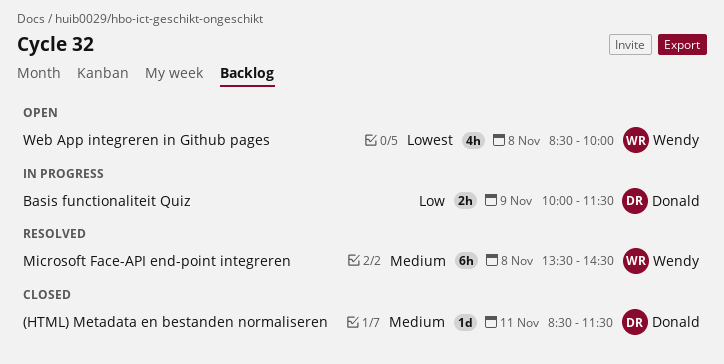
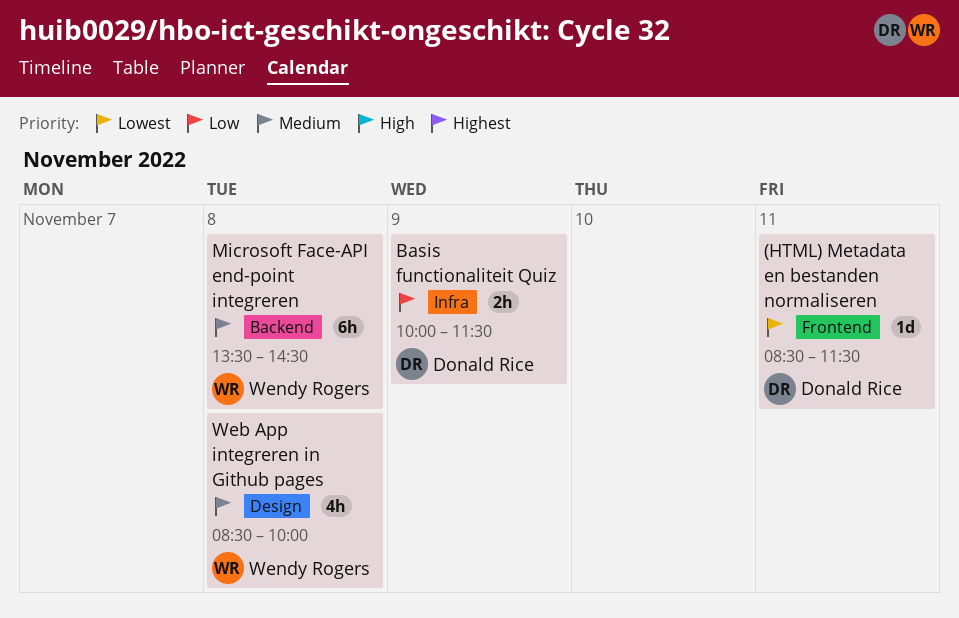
(HTML) Metadata en bestanden normaliseren, priority: Medium -> Lowest
Web App integreren in Github pages, priority: Lowest -> Medium

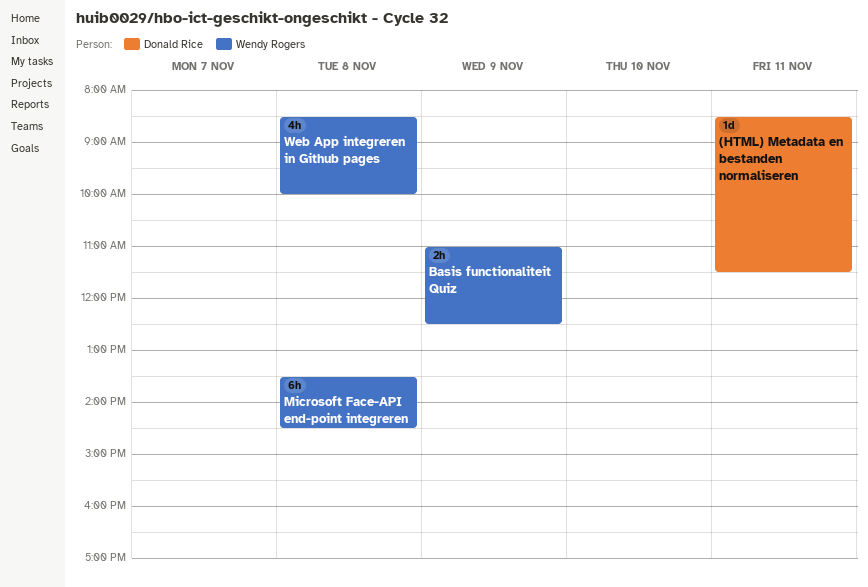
Basis functionaliteit Quiz, owner: Donald Rice -> Wendy Rogers
Basis functionaliteit Quiz, begins: 10:00 -> 11:00
Basis functionaliteit Quiz, ends: 11:30 -> 12:30

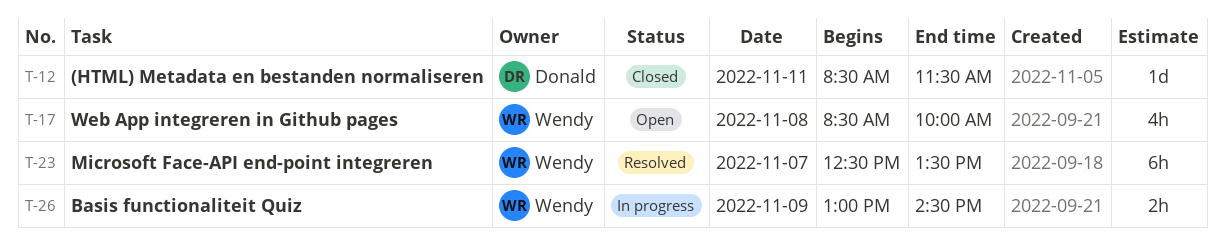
Basis functionaliteit Quiz, begins: 11:00 -> 13:00
Basis functionaliteit Quiz, ends: 12:30 -> 14:30
Microsoft Face-API end-point integreren, day: Nov 8 -> Nov 7
Microsoft Face-API end-point integreren, begins: 13:30 -> 12:30
Microsoft Face-API end-point integreren, ends: 14:30 -> 13:30

